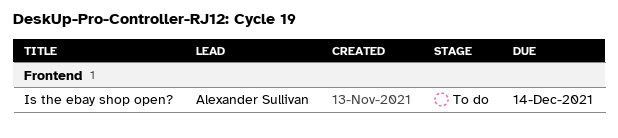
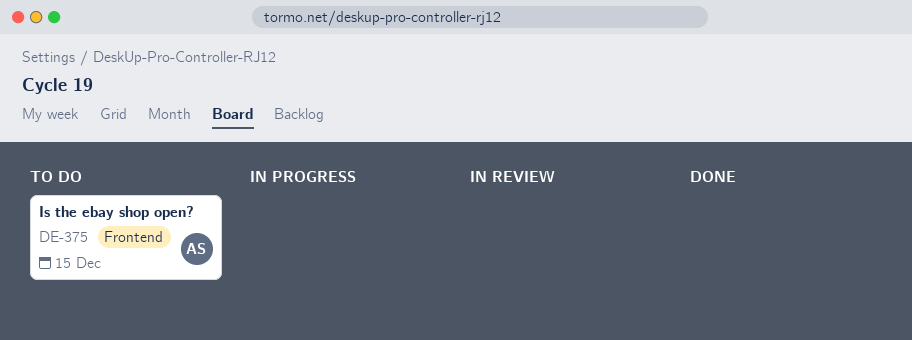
Is the ebay shop open?, due: Dec 14 -> Dec 15

